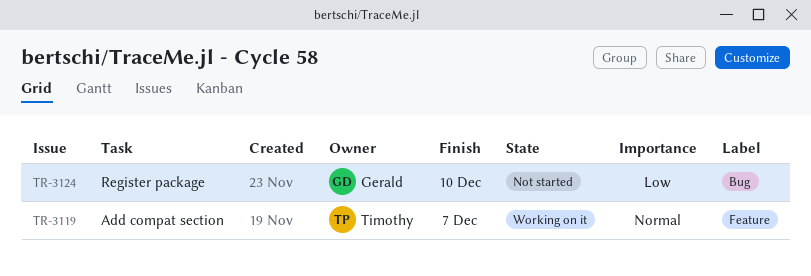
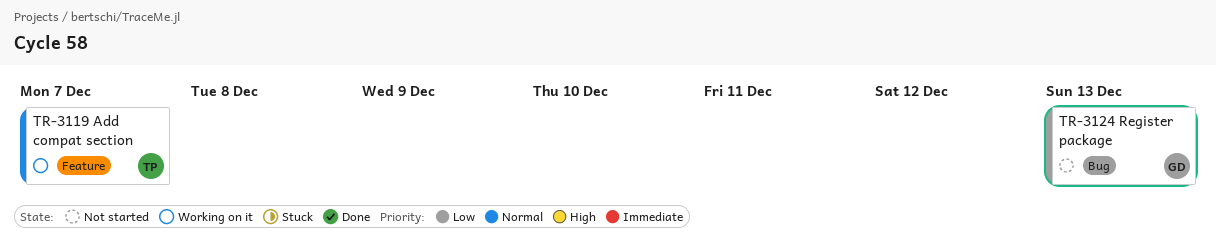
TR-3124, due: Dec 10 -> Dec 13

